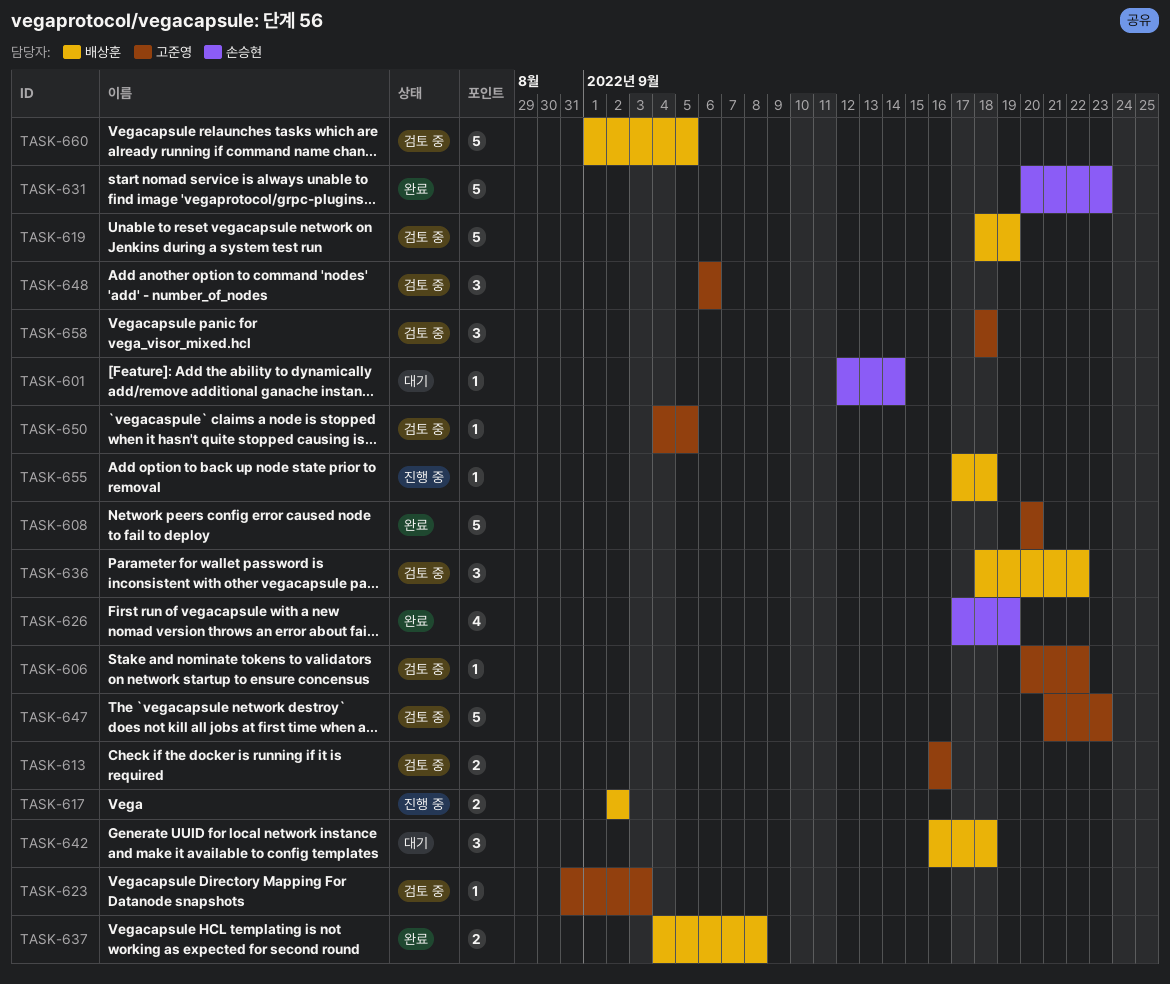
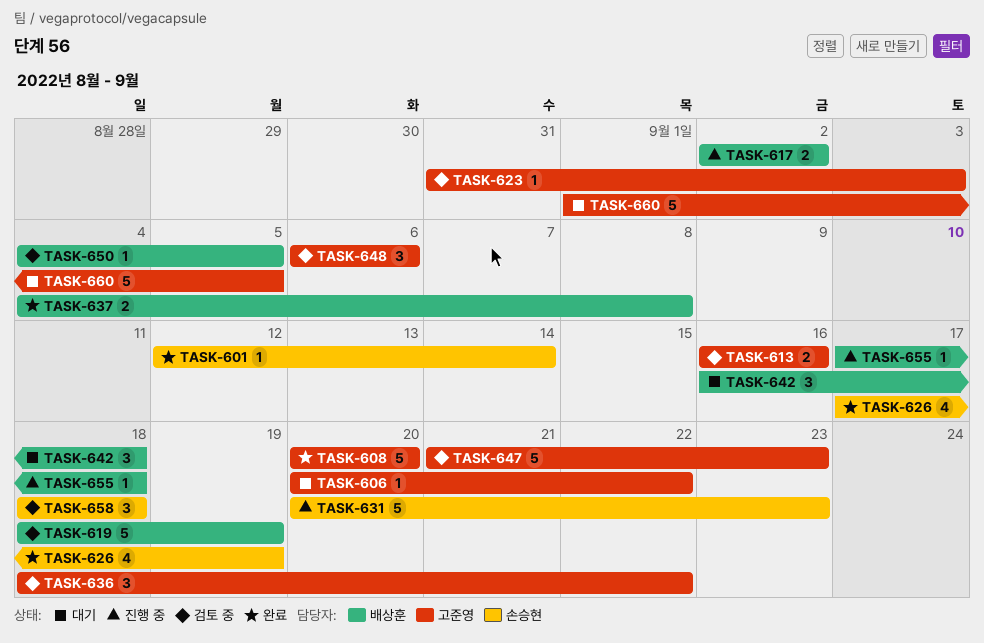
TASK-601, status: 대기 -> 완료
TASK-606, status: 검토 중 -> 대기
TASK-631, status: 완료 -> 진행 중
TASK-636, owner: 배상훈 -> 고준영
TASK-650, owner: 고준영 -> 배상훈
TASK-658, owner: 고준영 -> 손승현
TASK-660, status: 검토 중 -> 대기
TASK-660, owner: 배상훈 -> 고준영

